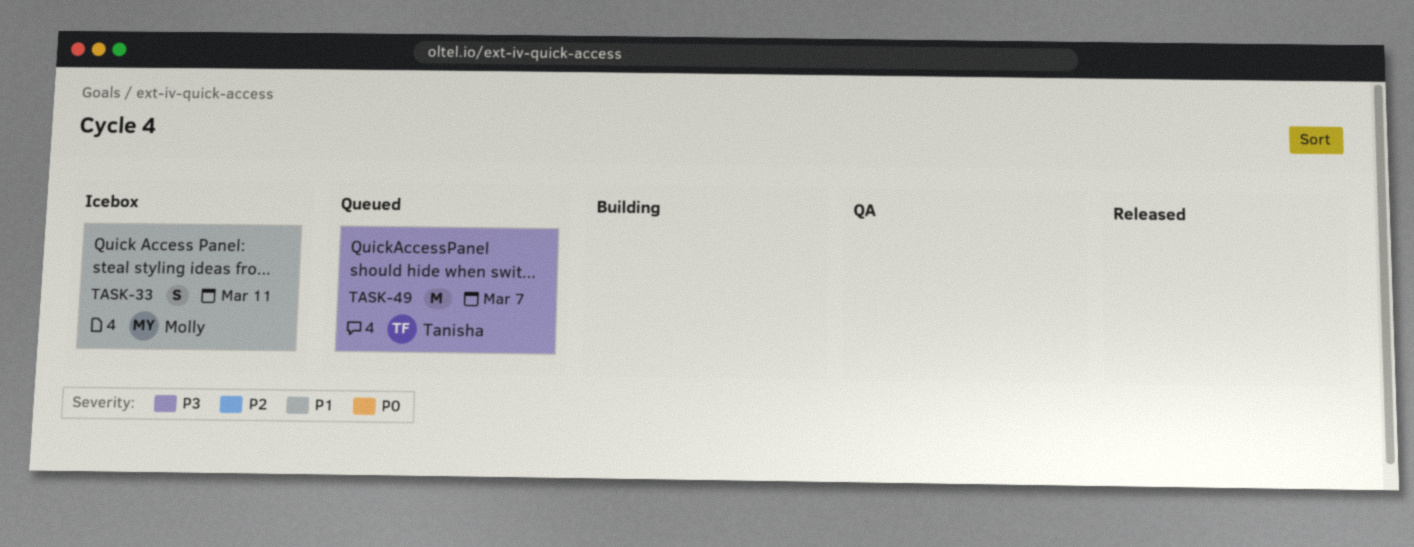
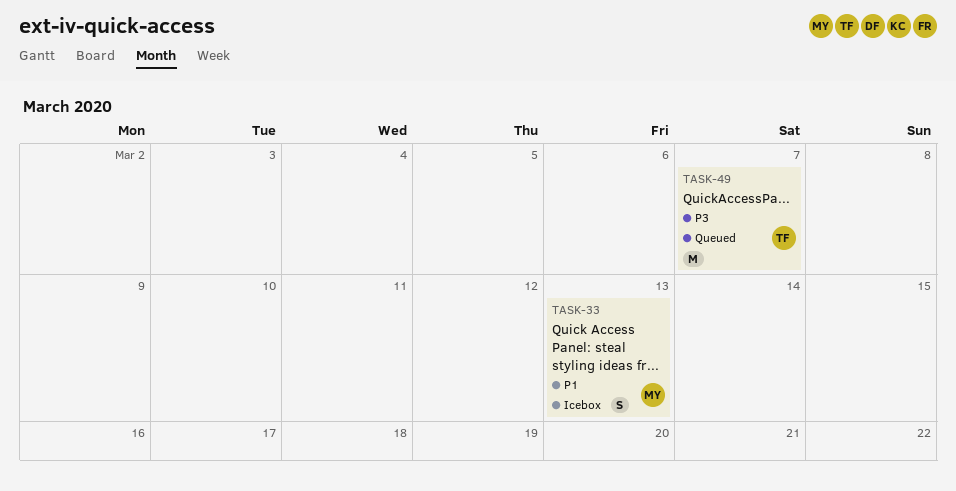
TASK-33, due: Mar 11 -> Mar 13

